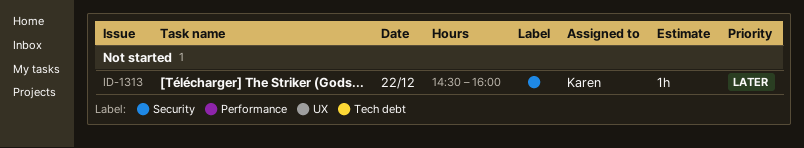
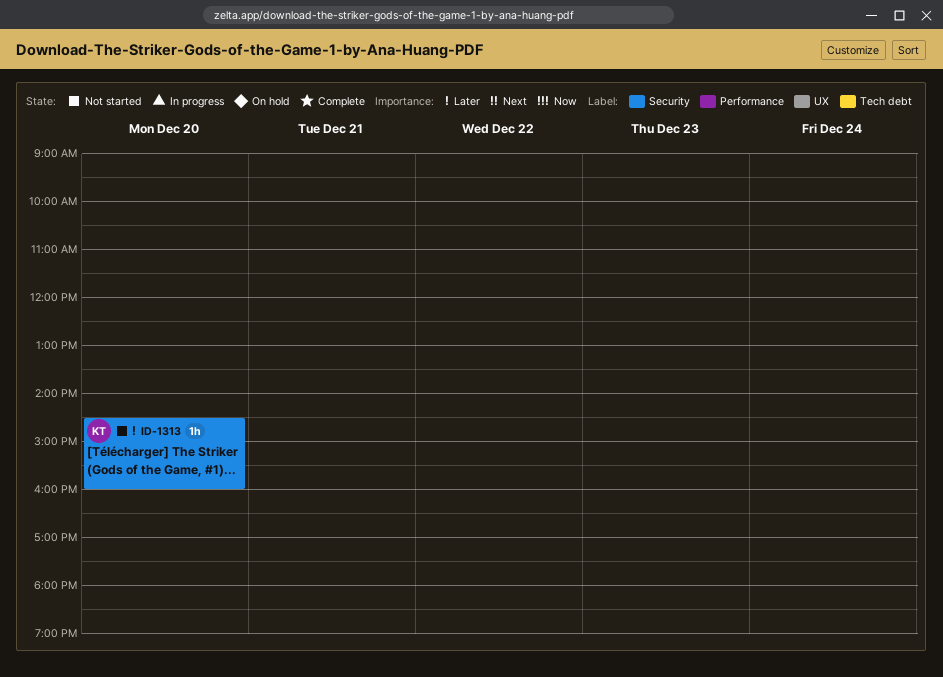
ID-1313, day: Dec 22 -> Dec 20

